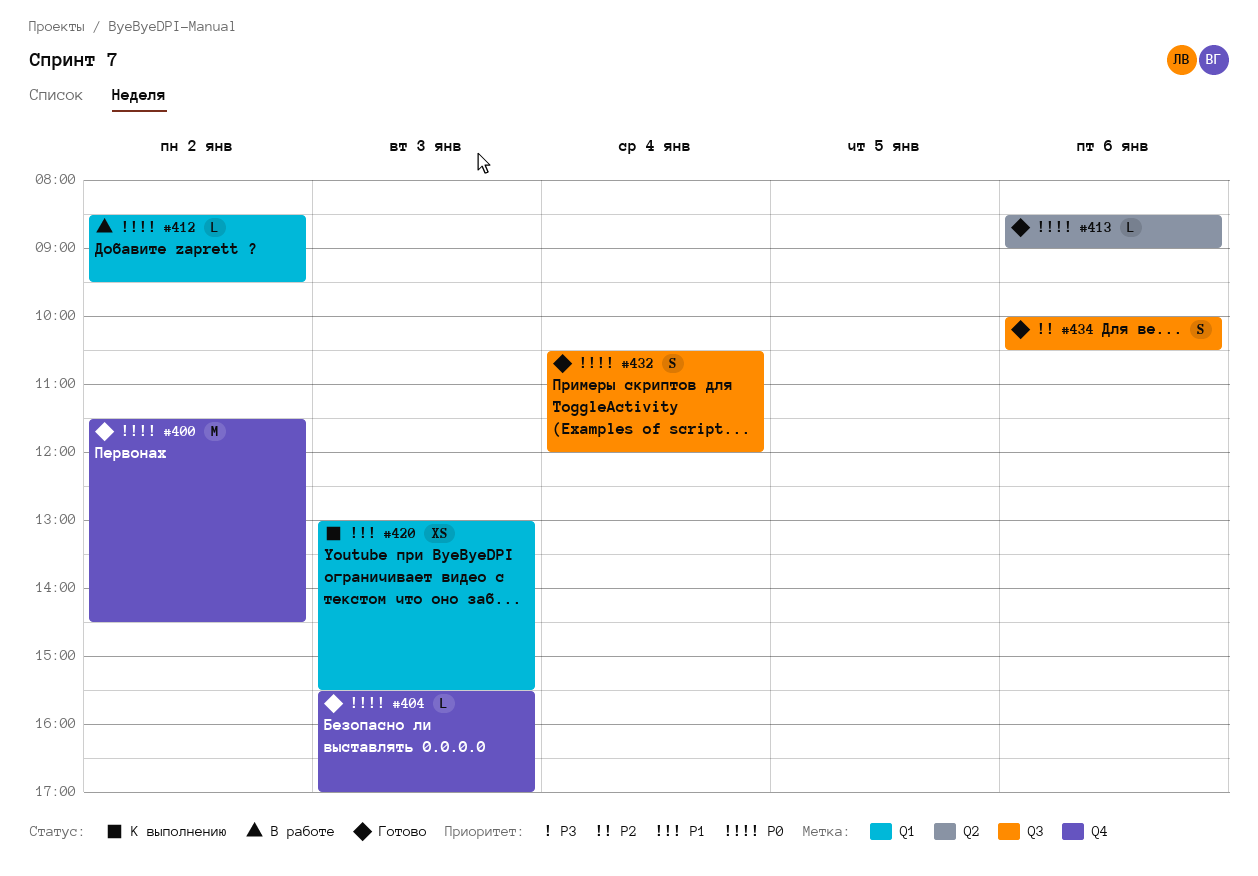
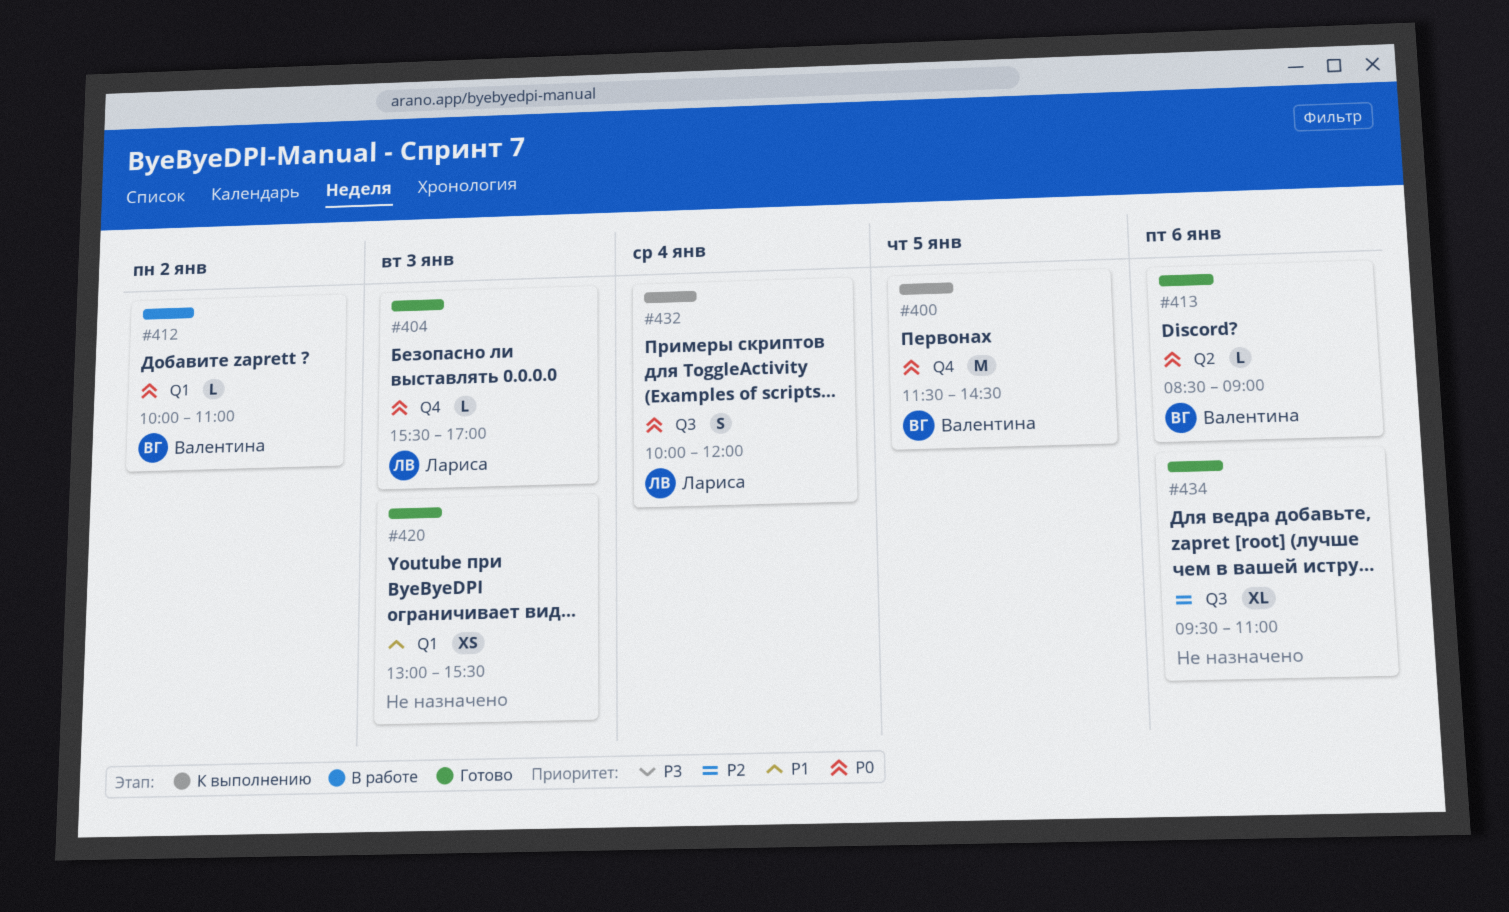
#400, status: Готово -> К выполнению
#400, day: Jan 2 -> Jan 5
#412, begins: 08:30 -> 10:00
#412, ends: 09:30 -> 11:00
#420, status: К выполнению -> Готово
#432, status: Готово -> К выполнению
#432, begins: 10:30 -> 10:00
#434, estimate: S -> XL
#434, begins: 10:00 -> 09:30
#434, ends: 10:30 -> 11:00

